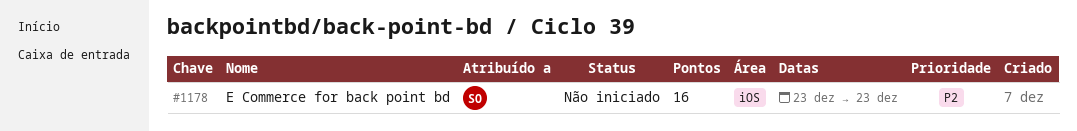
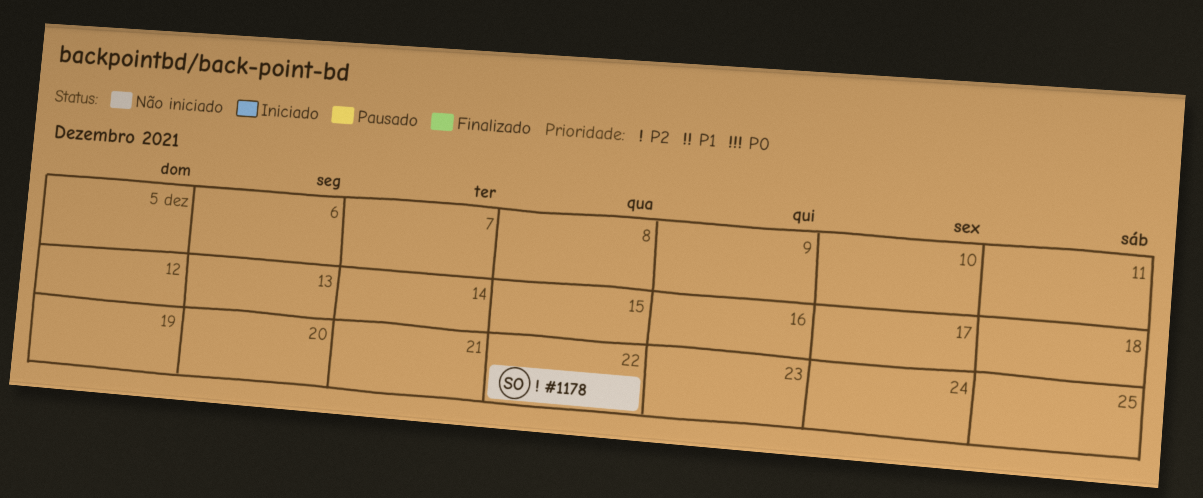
#1178, start: Dec 23 -> Dec 22
#1178, due: Dec 23 -> Dec 22

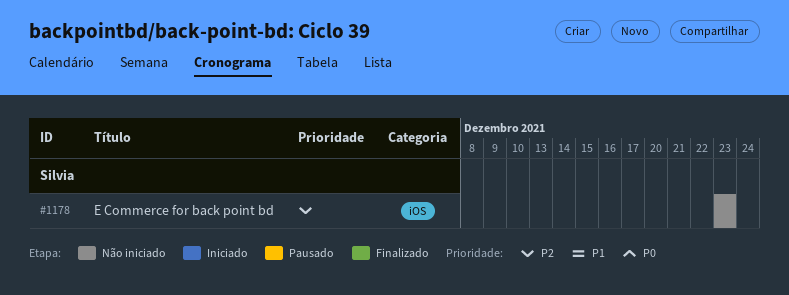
#1178, start: Dec 22 -> Dec 23
#1178, due: Dec 22 -> Dec 23

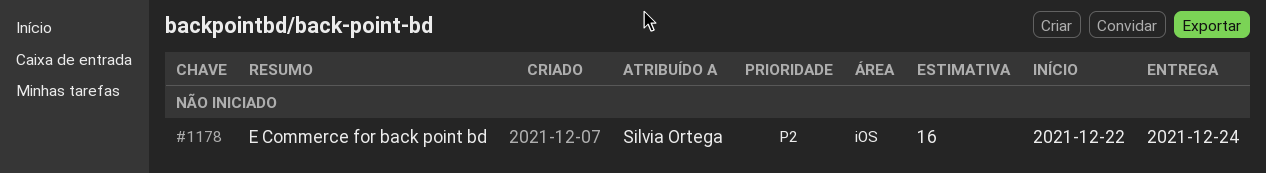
#1178, start: Dec 23 -> Dec 22
#1178, due: Dec 23 -> Dec 24

